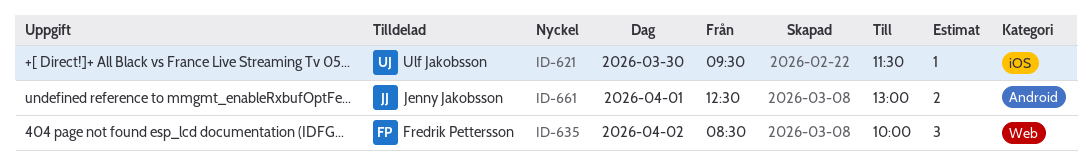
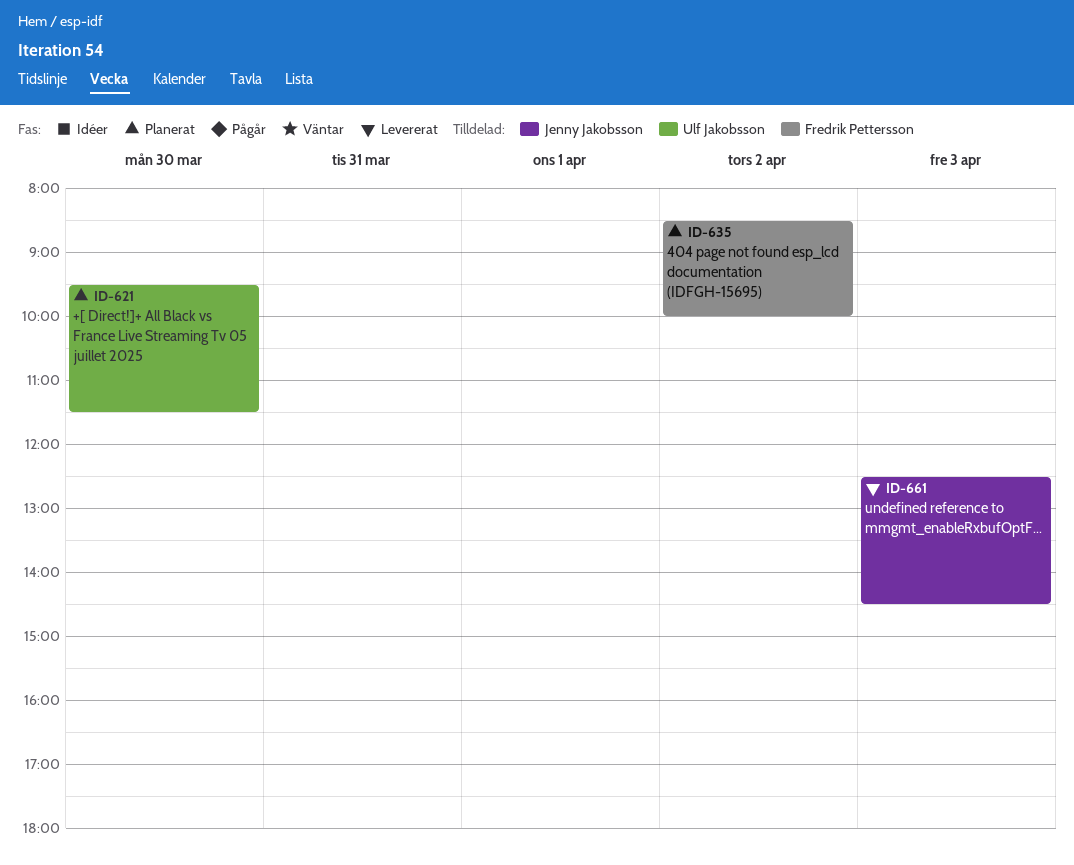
ID-661, day: Apr 1 -> Apr 3
ID-661, ends: 13:00 -> 14:30

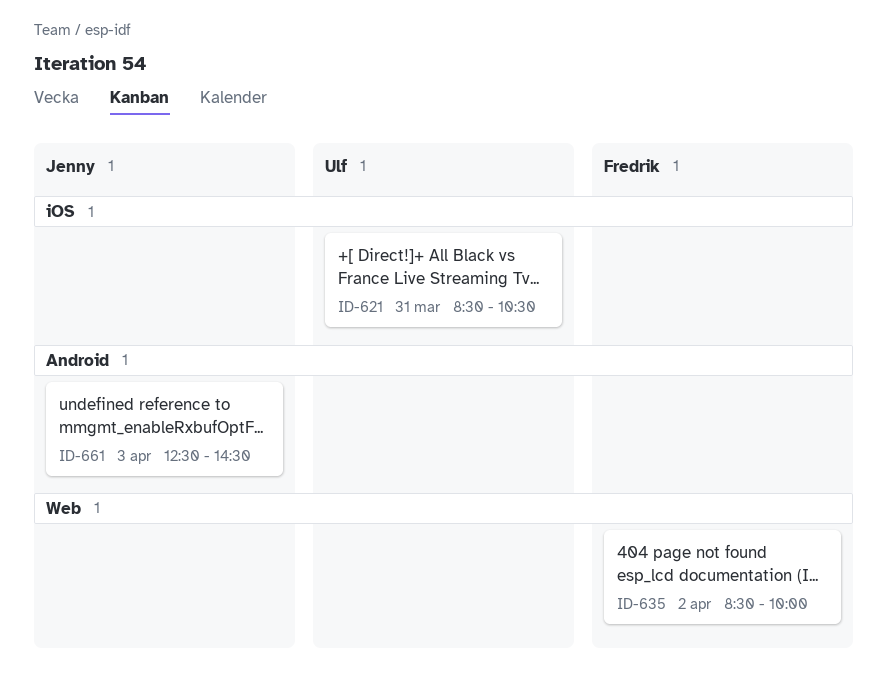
ID-621, day: Mar 30 -> Mar 31
ID-621, begins: 09:30 -> 08:30
ID-621, ends: 11:30 -> 10:30

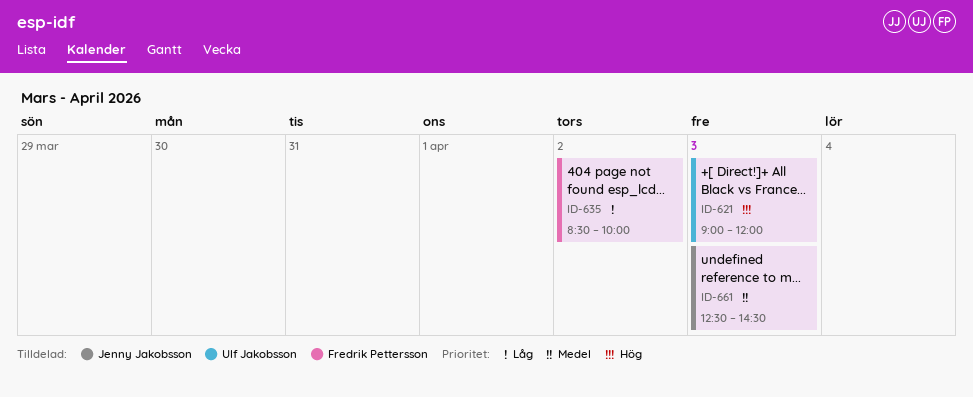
ID-621, day: Mar 31 -> Apr 3
ID-621, begins: 08:30 -> 09:00
ID-621, ends: 10:30 -> 12:00

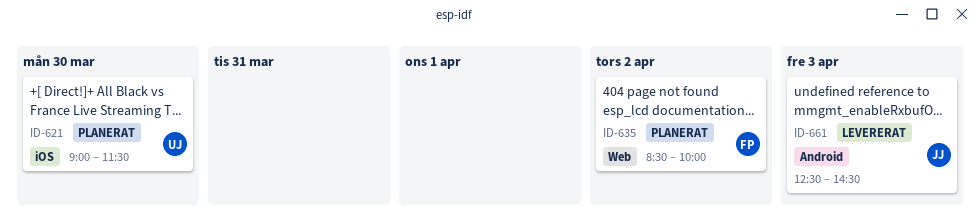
ID-621, day: Apr 3 -> Mar 30
ID-621, ends: 12:00 -> 11:30

